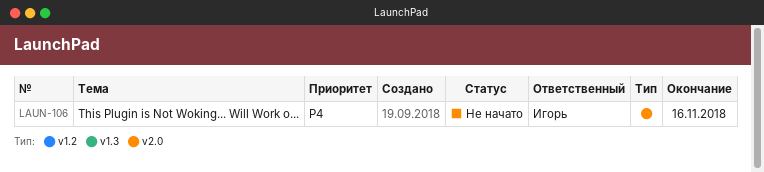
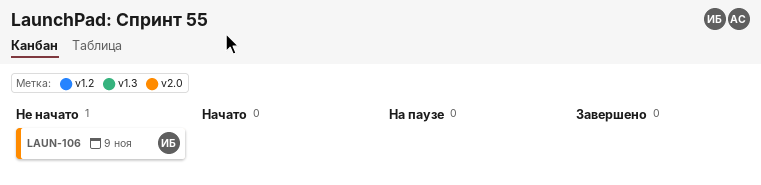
LAUN-106, due: Nov 16 -> Nov 9

